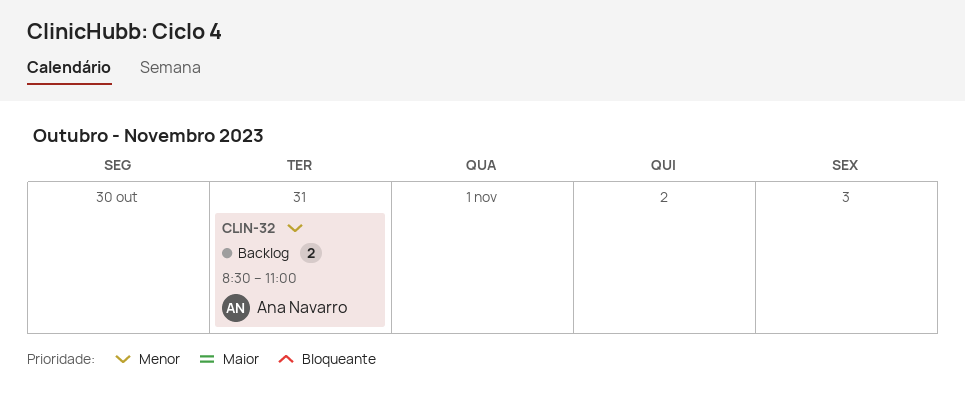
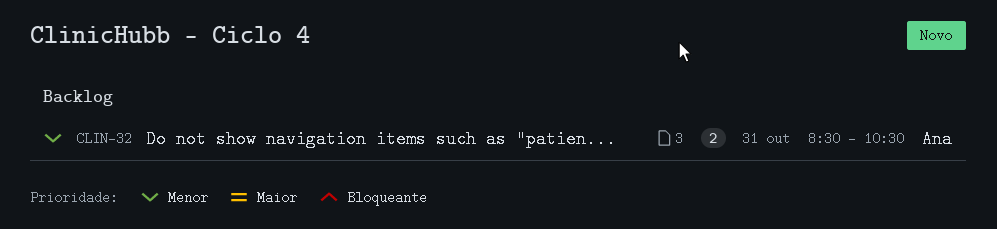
CLIN-32, ends: 11:00 -> 10:30

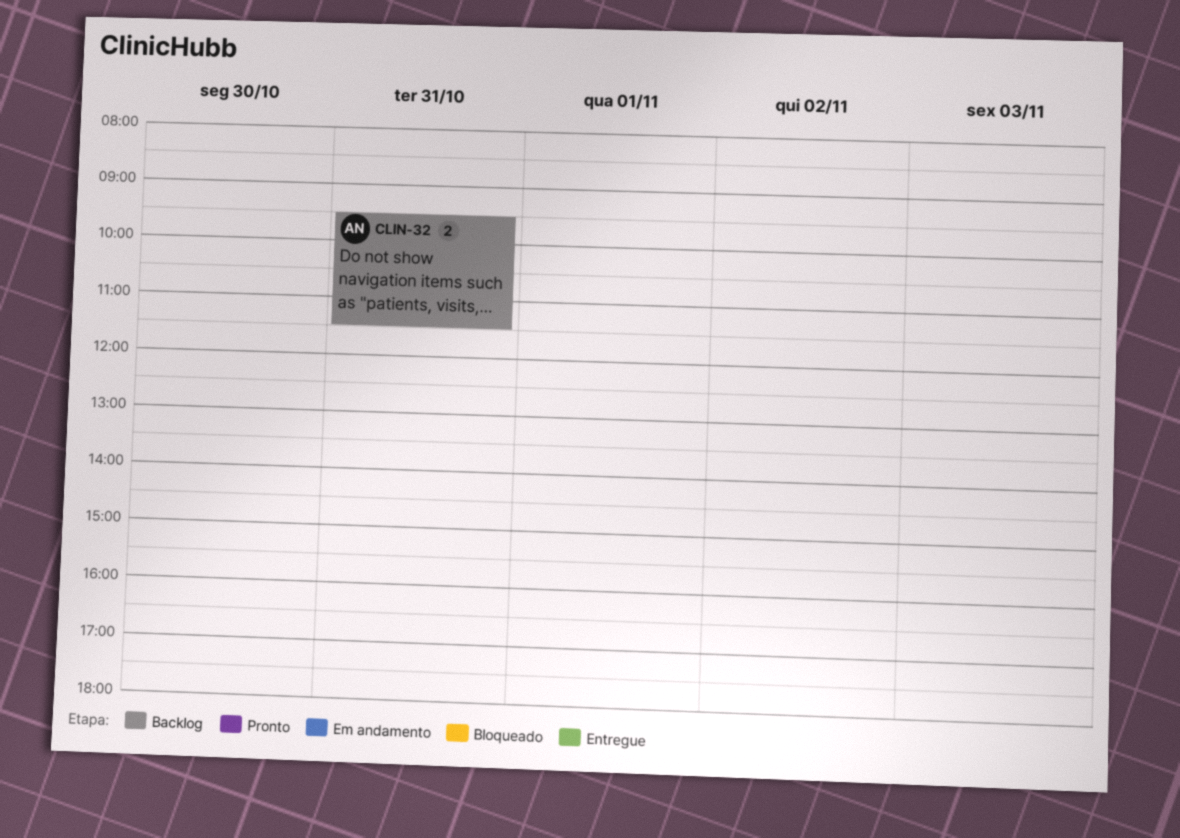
CLIN-32, begins: 08:30 -> 09:30
CLIN-32, ends: 10:30 -> 11:30

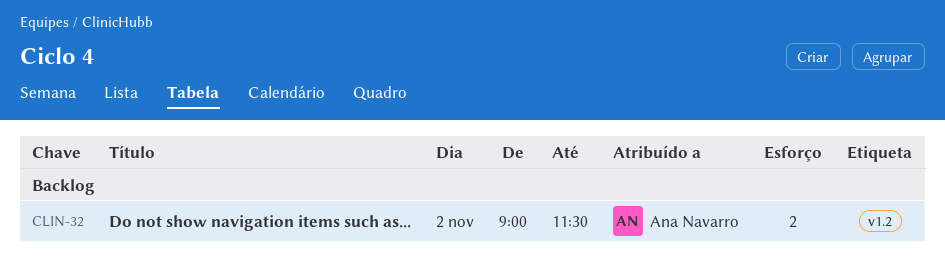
CLIN-32, day: Oct 31 -> Nov 2
CLIN-32, begins: 09:30 -> 09:00

